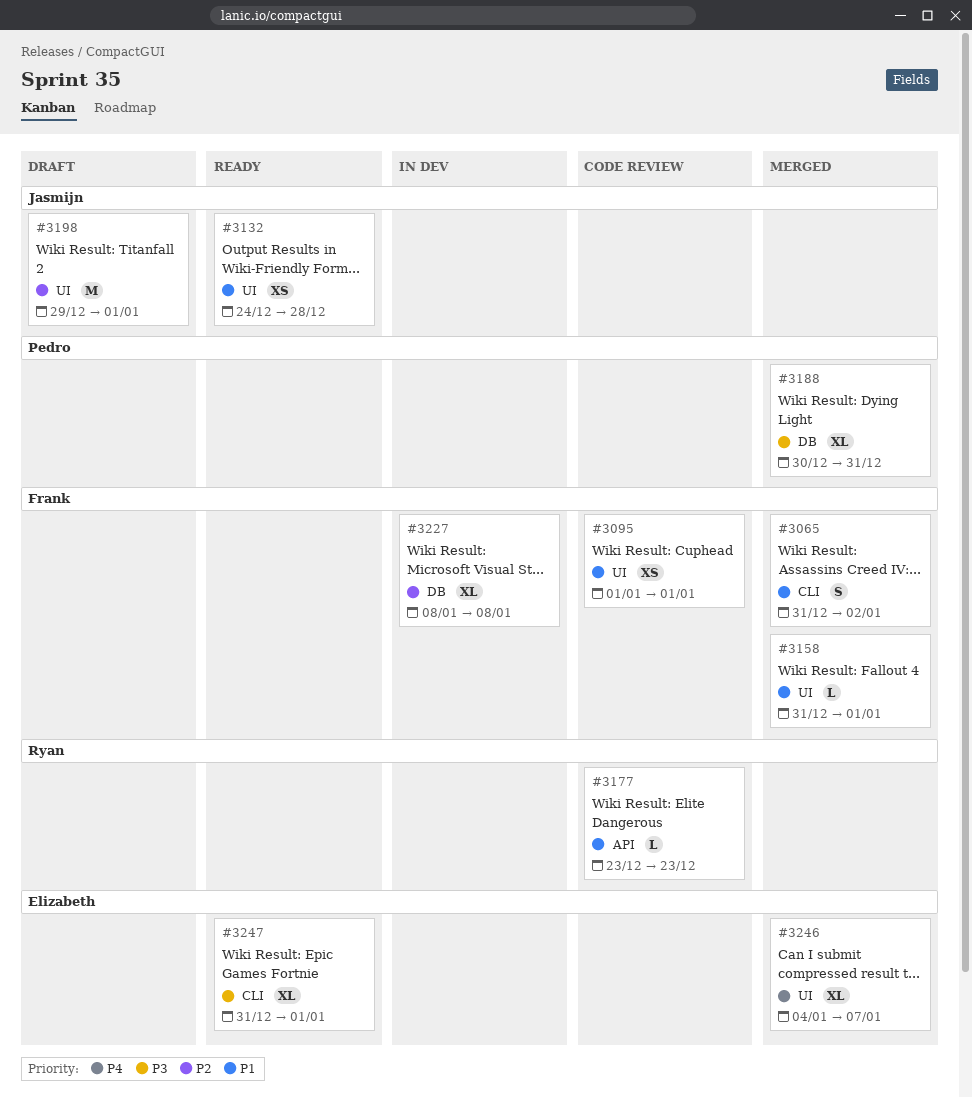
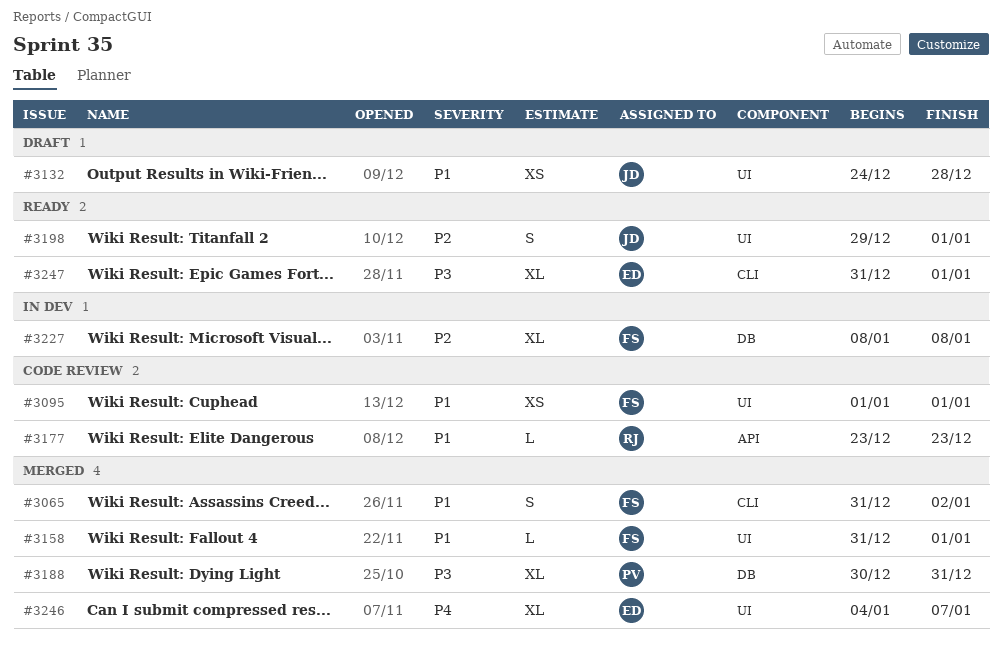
#3132, status: Ready -> Draft
#3198, status: Draft -> Ready
#3198, estimate: M -> S

